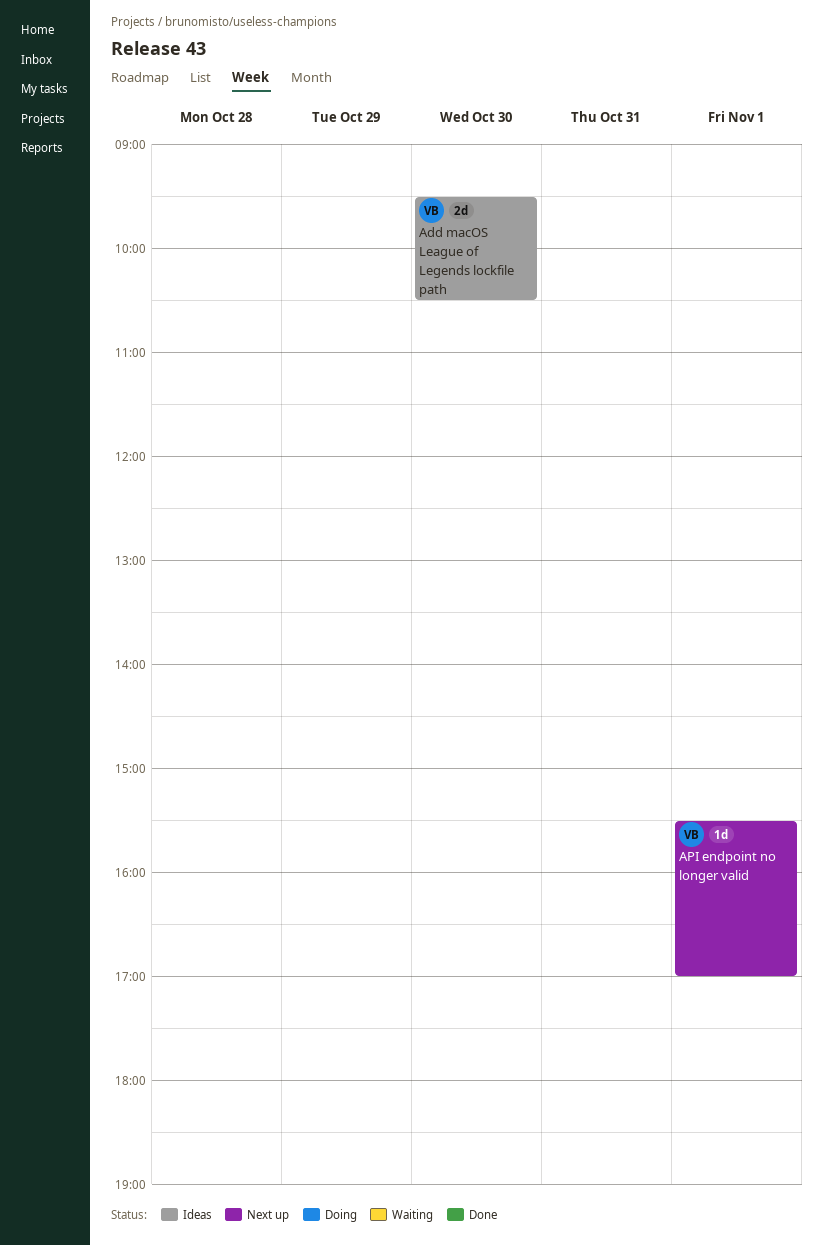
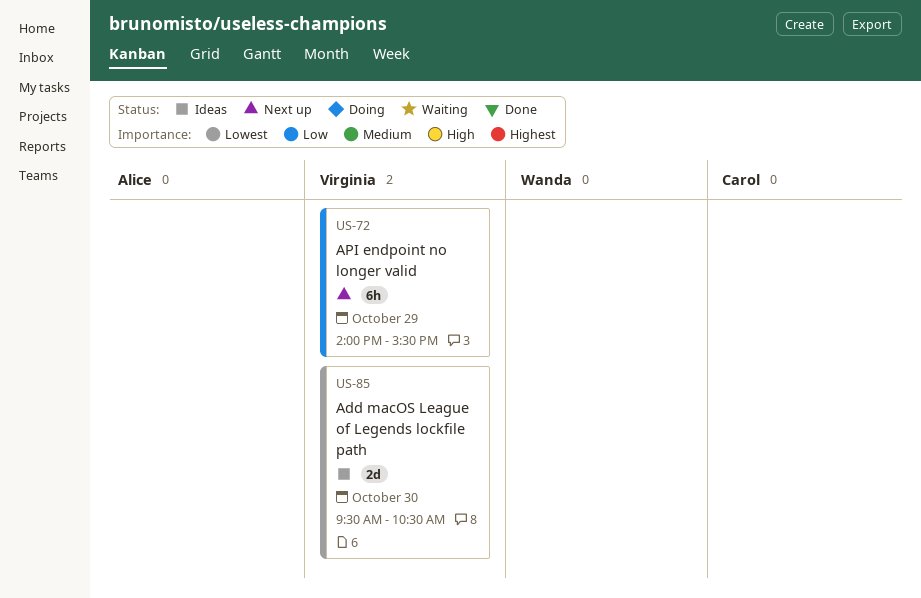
API endpoint no longer valid, estimate: 1d -> 6h
API endpoint no longer valid, day: Nov 1 -> Oct 29
API endpoint no longer valid, begins: 15:30 -> 14:00
API endpoint no longer valid, ends: 17:00 -> 15:30

